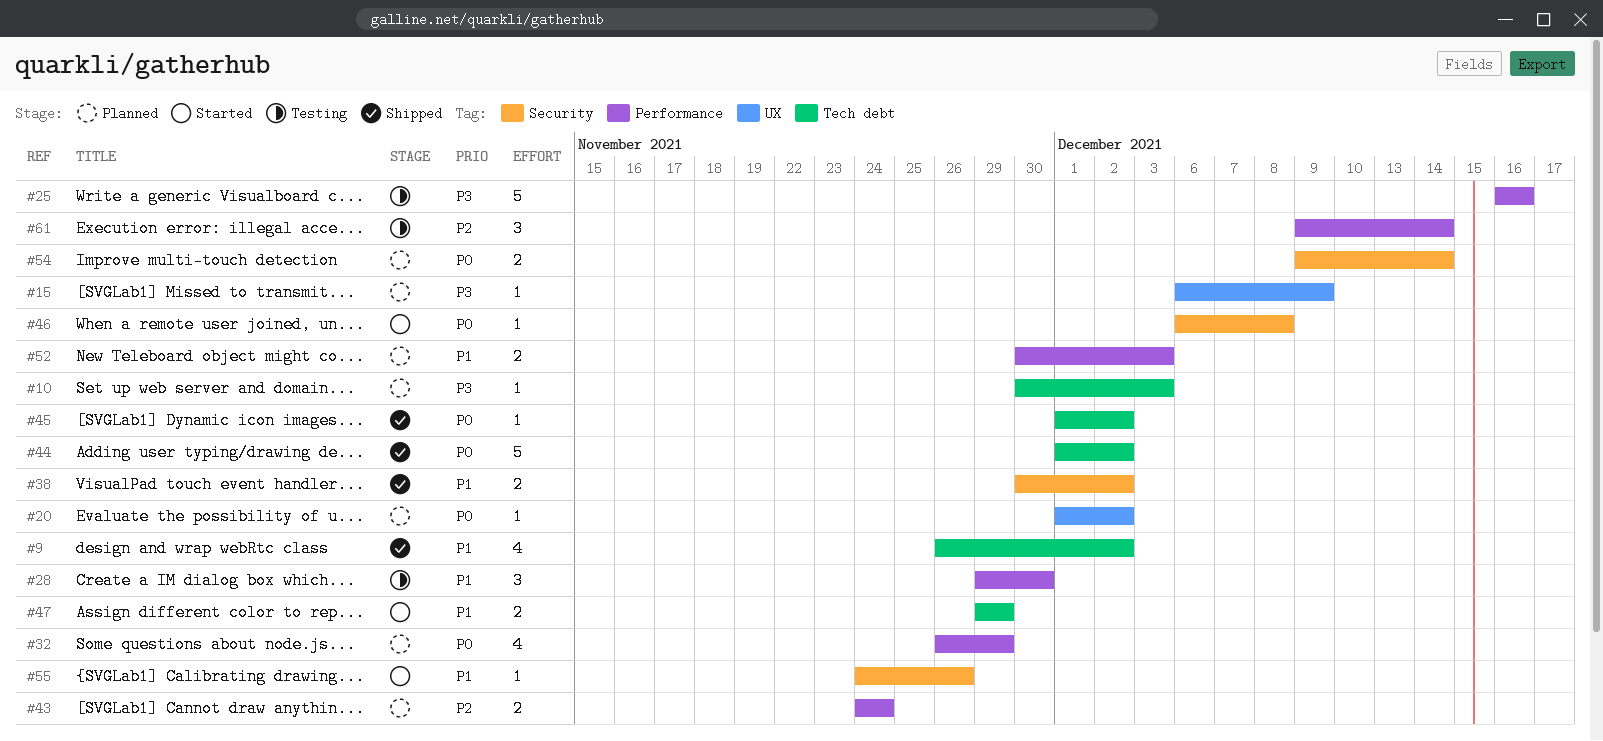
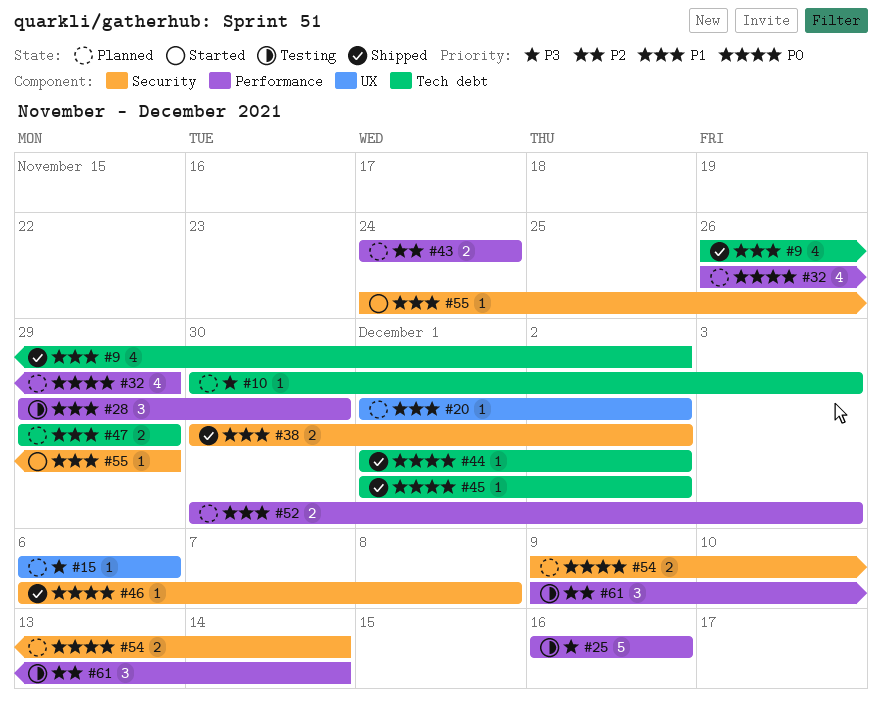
#15, due: Dec 9 -> Dec 6
#20, priority: P0 -> P1
#44, estimate: 5 -> 1
#46, status: Started -> Shipped
#47, status: Started -> Planned
#55, due: Nov 26 -> Nov 29

